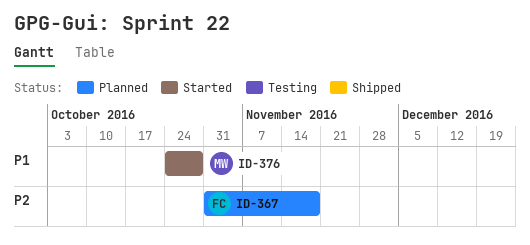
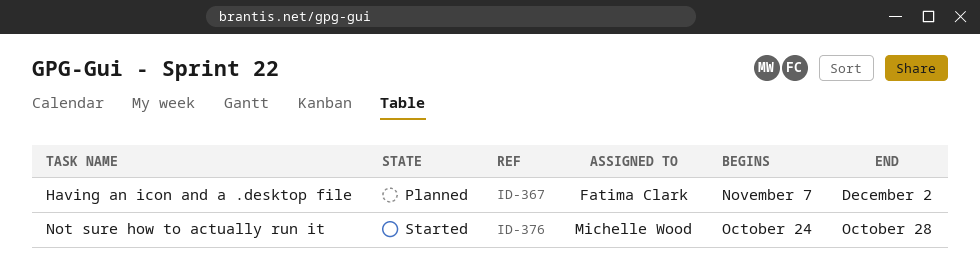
ID-367, start: Oct 31 -> Nov 7
ID-367, due: Nov 18 -> Dec 2

